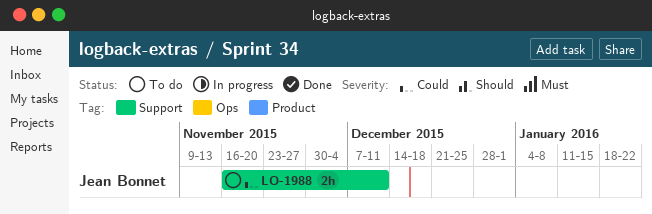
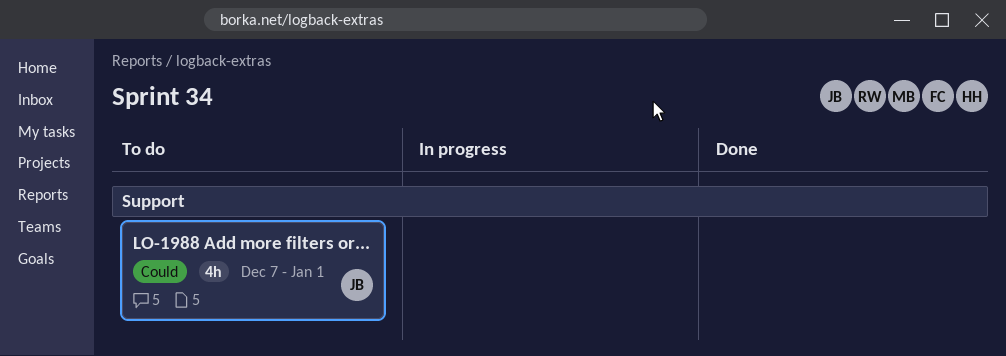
LO-1988, estimate: 2h -> 4h
LO-1988, start: Nov 16 -> Dec 7
LO-1988, due: Dec 11 -> Jan 1

